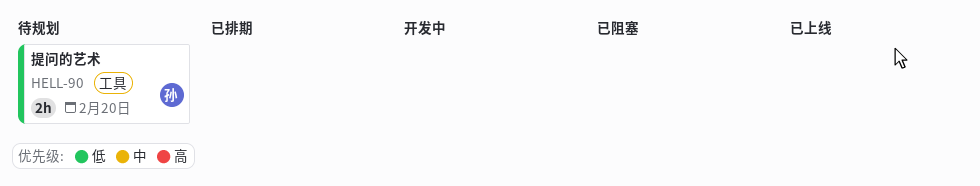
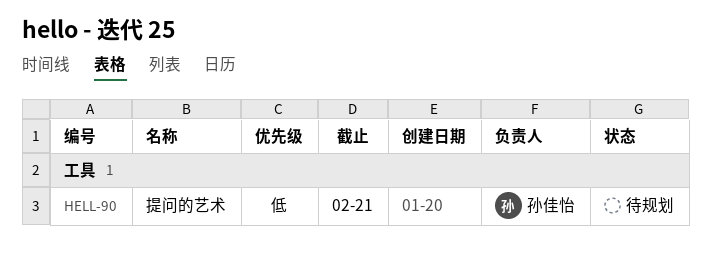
HELL-90, due: Feb 20 -> Feb 21

